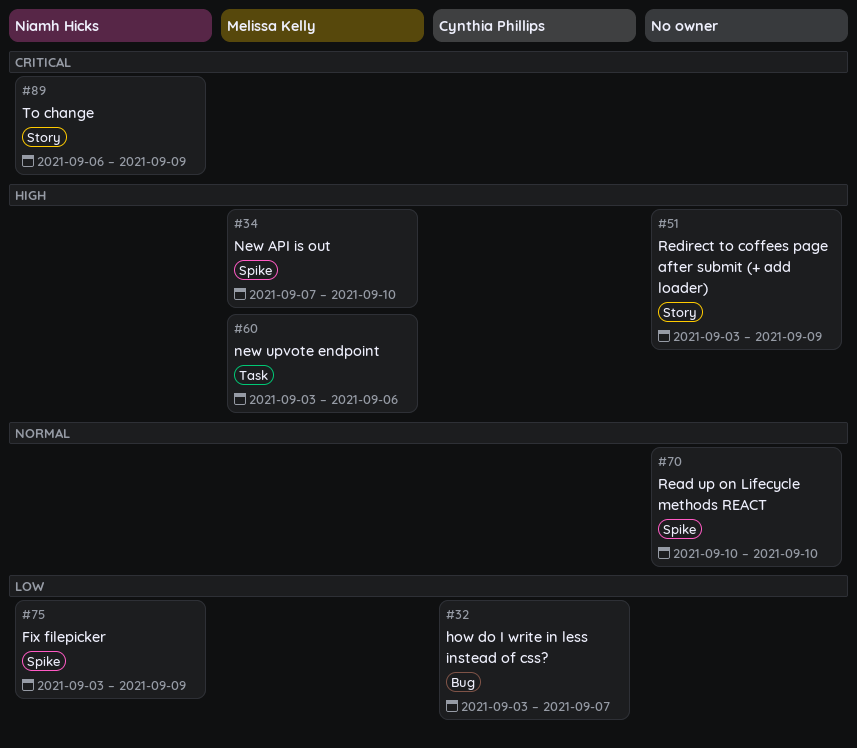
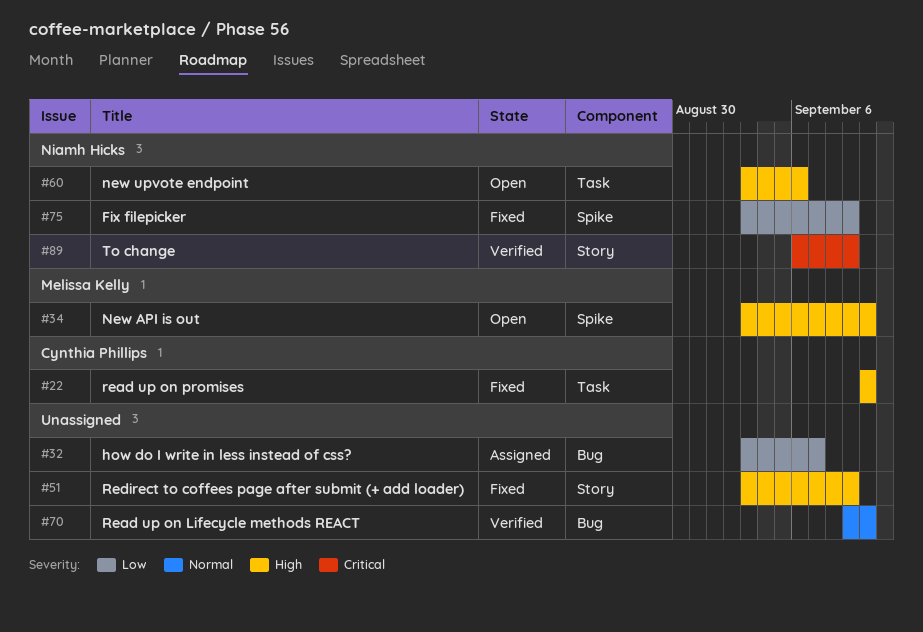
#22: none -> present
#32, owner: Cynthia Phillips -> none
#34, start: Sep 7 -> Sep 3
#60, owner: Melissa Kelly -> Niamh Hicks
#70, label: Spike -> Bug
#70, start: Sep 10 -> Sep 9

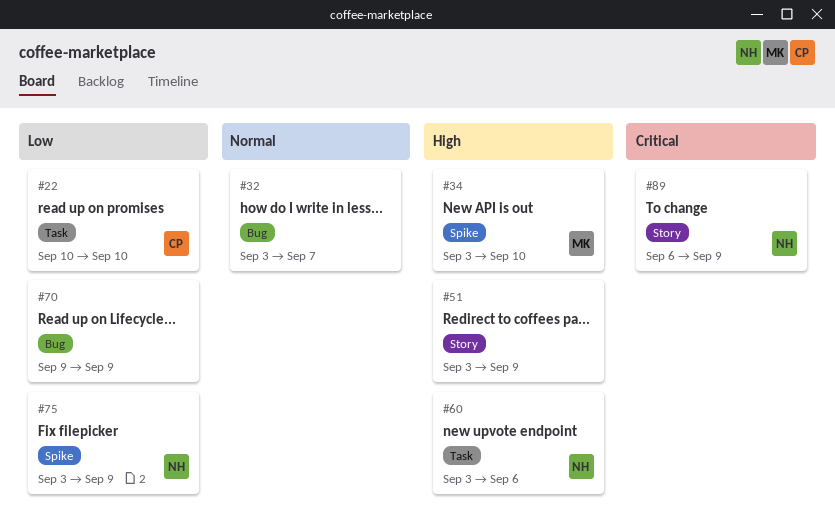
#22, priority: High -> Low
#32, priority: Low -> Normal
#70, priority: Normal -> Low
#70, due: Sep 10 -> Sep 9

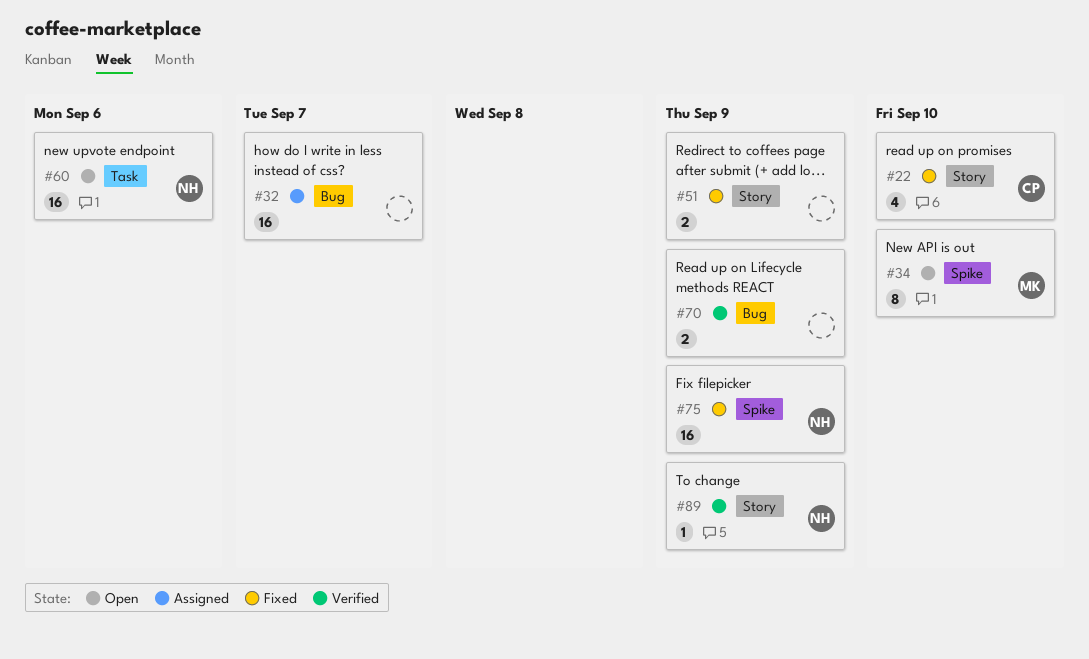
#22, label: Task -> Story

